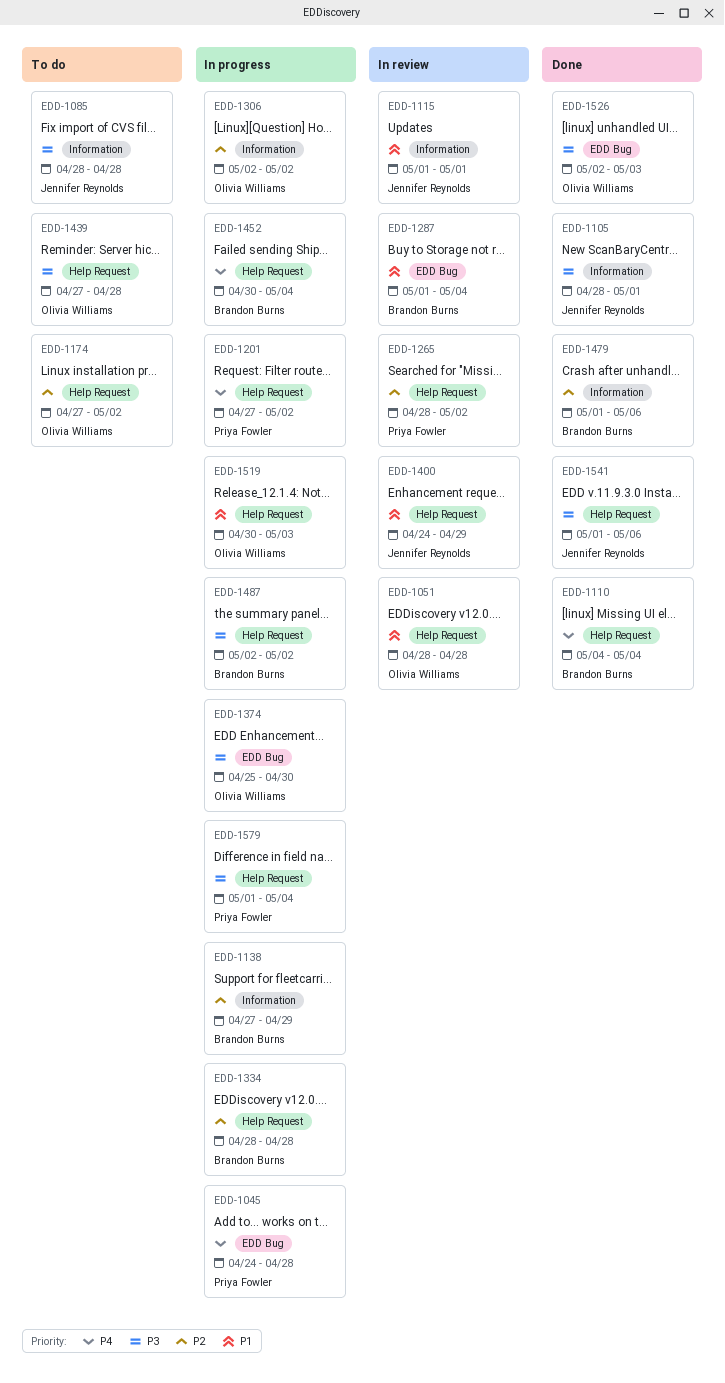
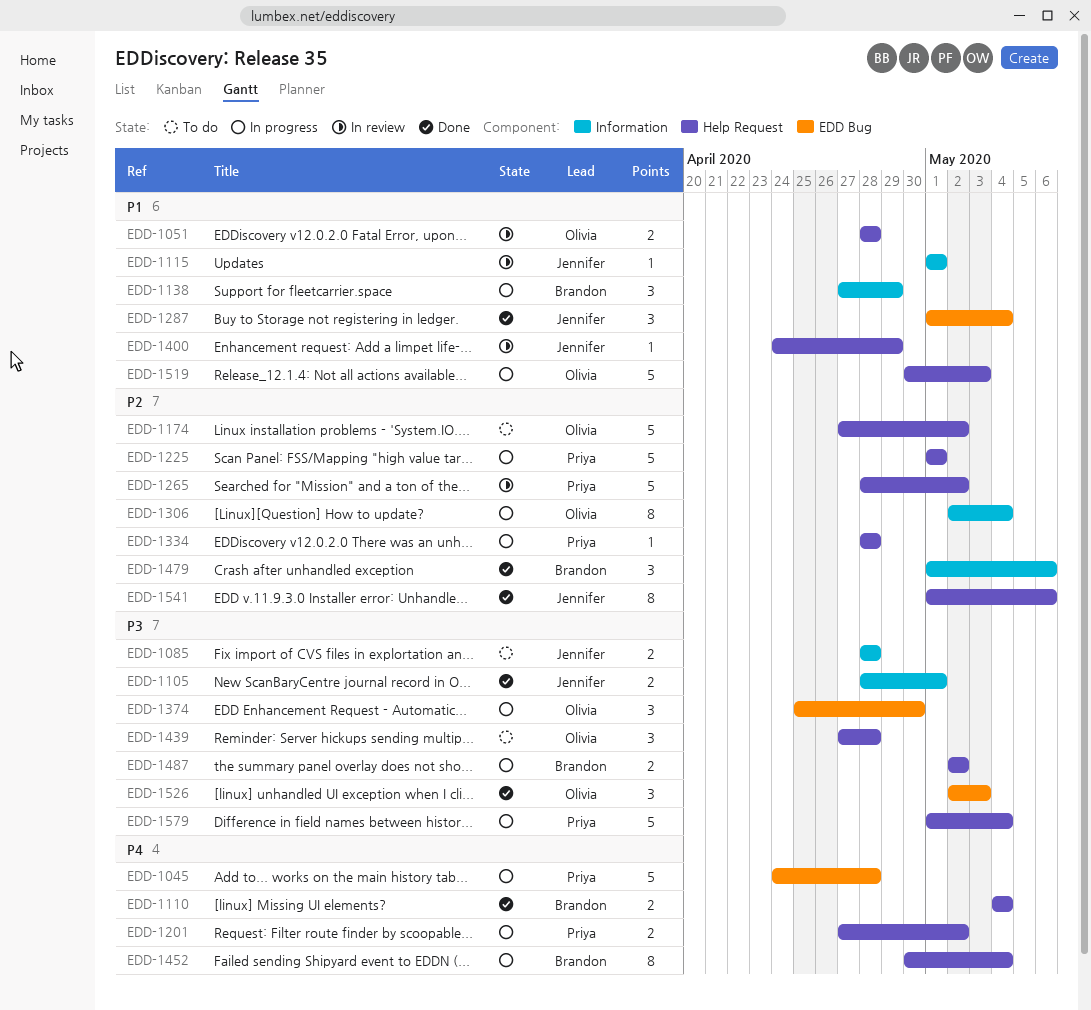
EDD-1138, priority: P2 -> P1
EDD-1225: none -> present
EDD-1287, status: In review -> Done
EDD-1287, owner: Brandon Burns -> Jennifer Reynolds
EDD-1306, due: May 2 -> May 4
EDD-1334, owner: Brandon Burns -> Priya Fowler
EDD-1541, priority: P3 -> P2

